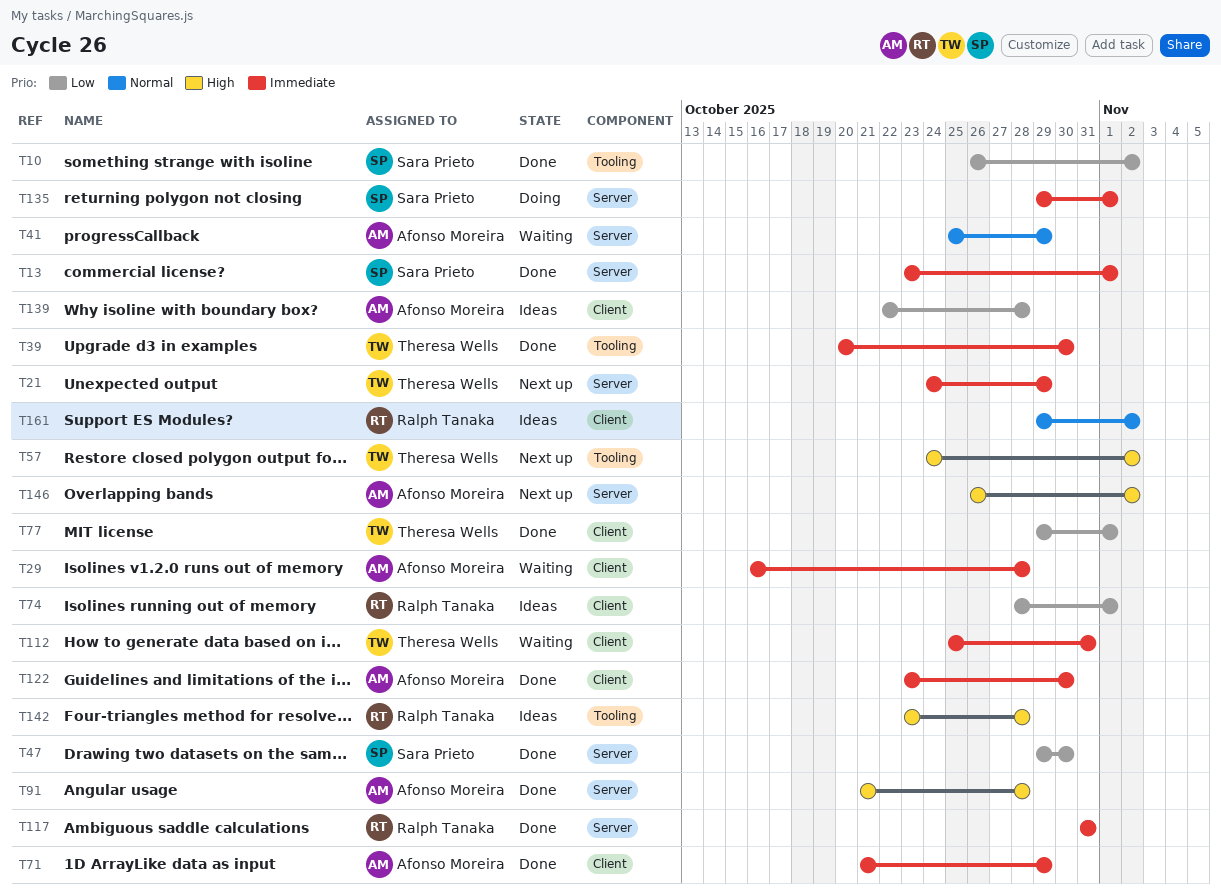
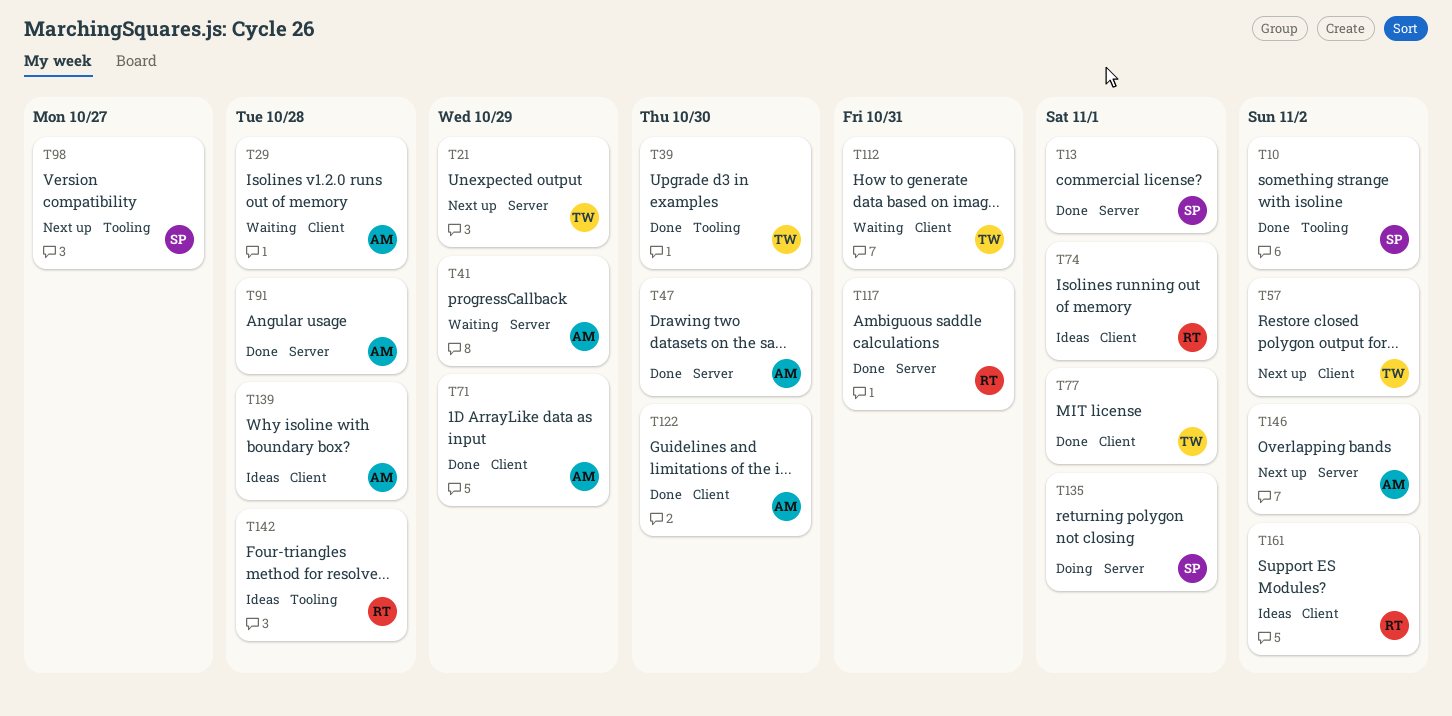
T47, owner: Sara Prieto -> Afonso Moreira
T57, label: Tooling -> Client
T98: none -> present

